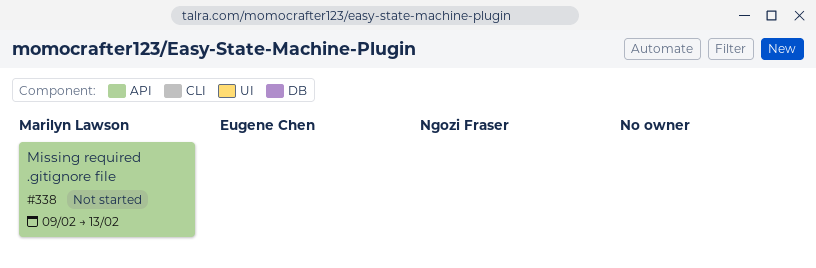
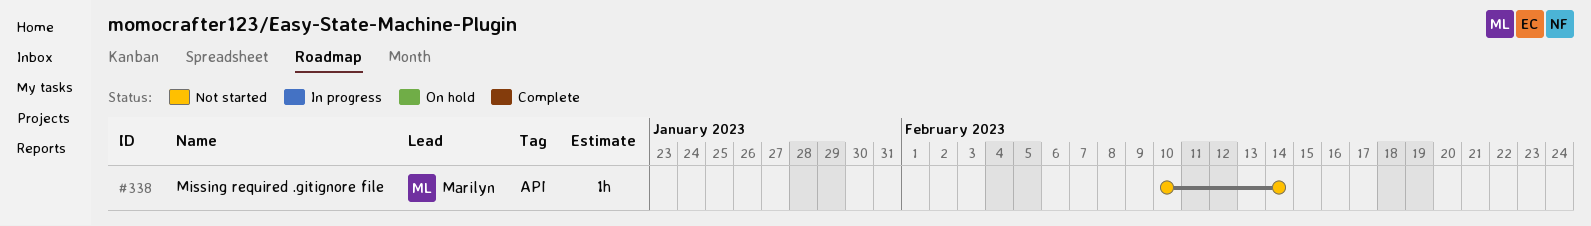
#338, start: Feb 9 -> Feb 10
#338, due: Feb 13 -> Feb 14

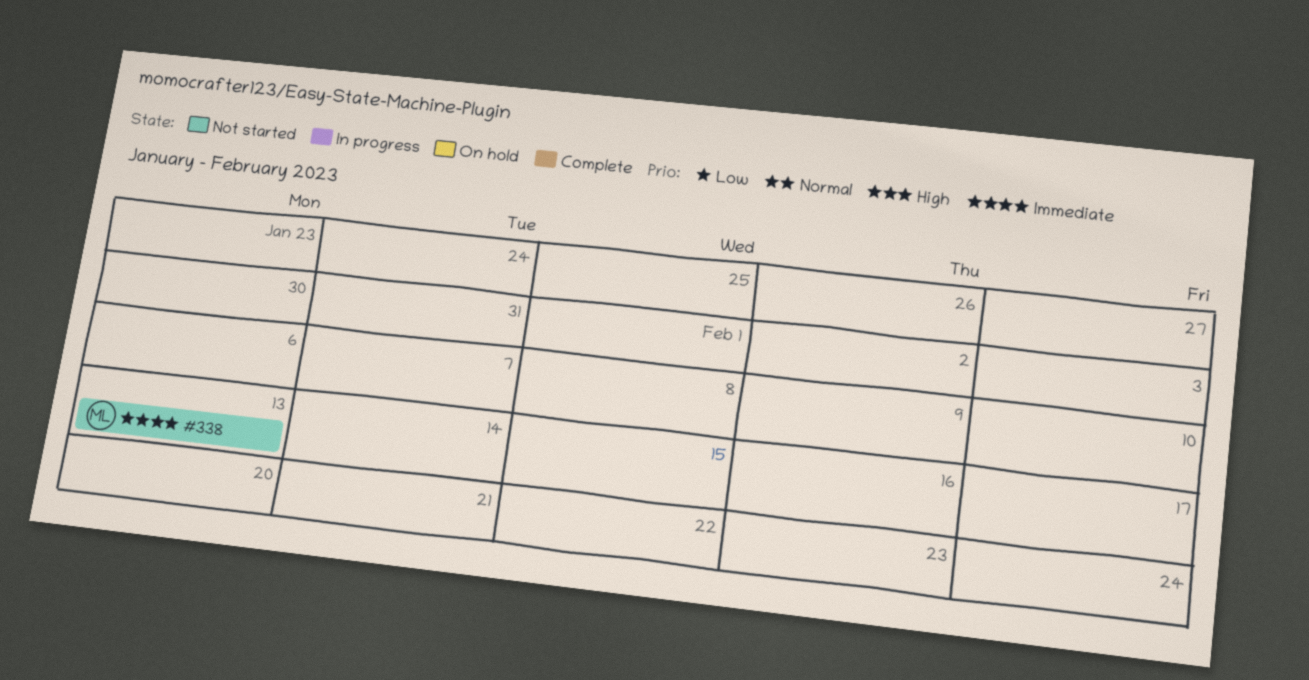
#338, start: Feb 10 -> Feb 13
#338, due: Feb 14 -> Feb 13

